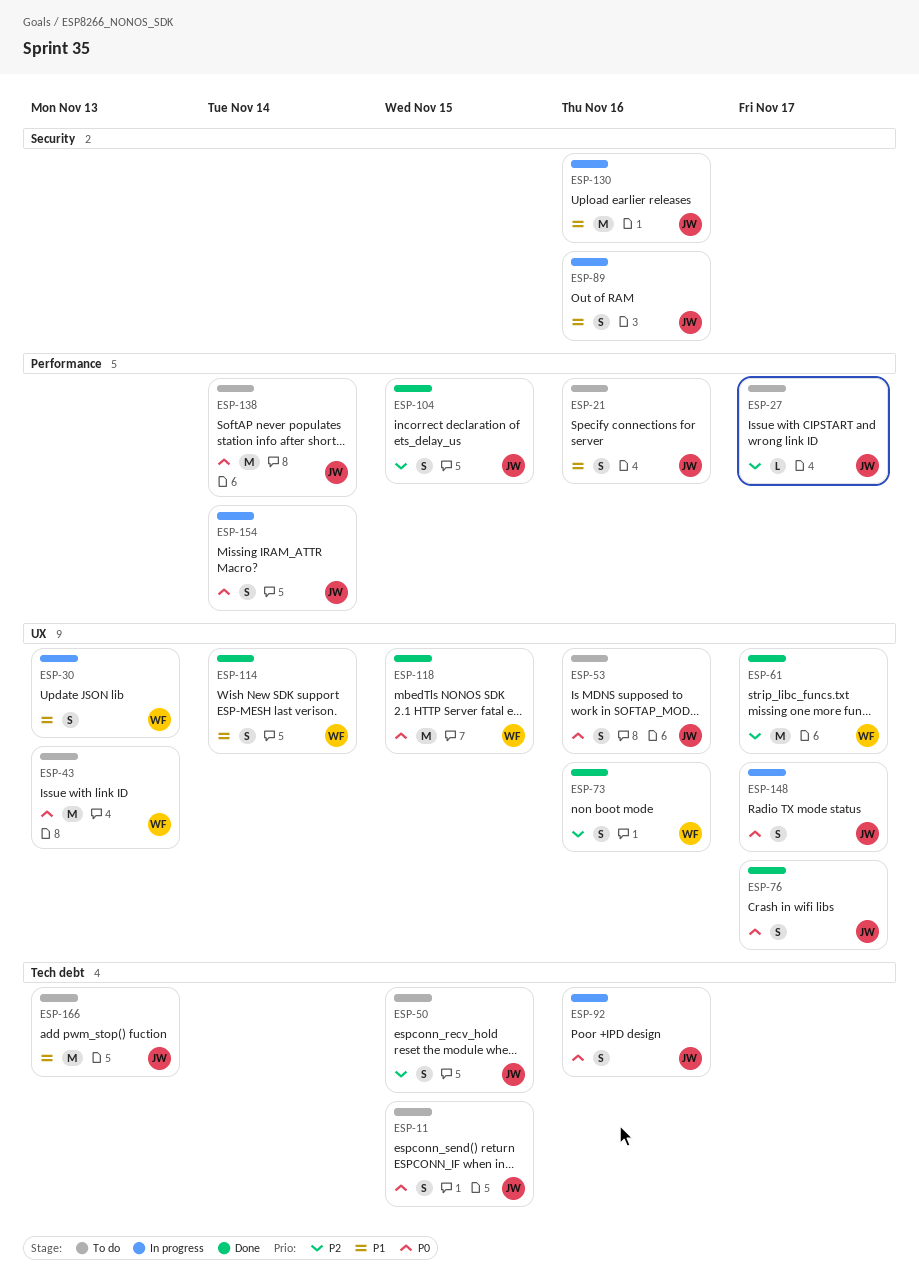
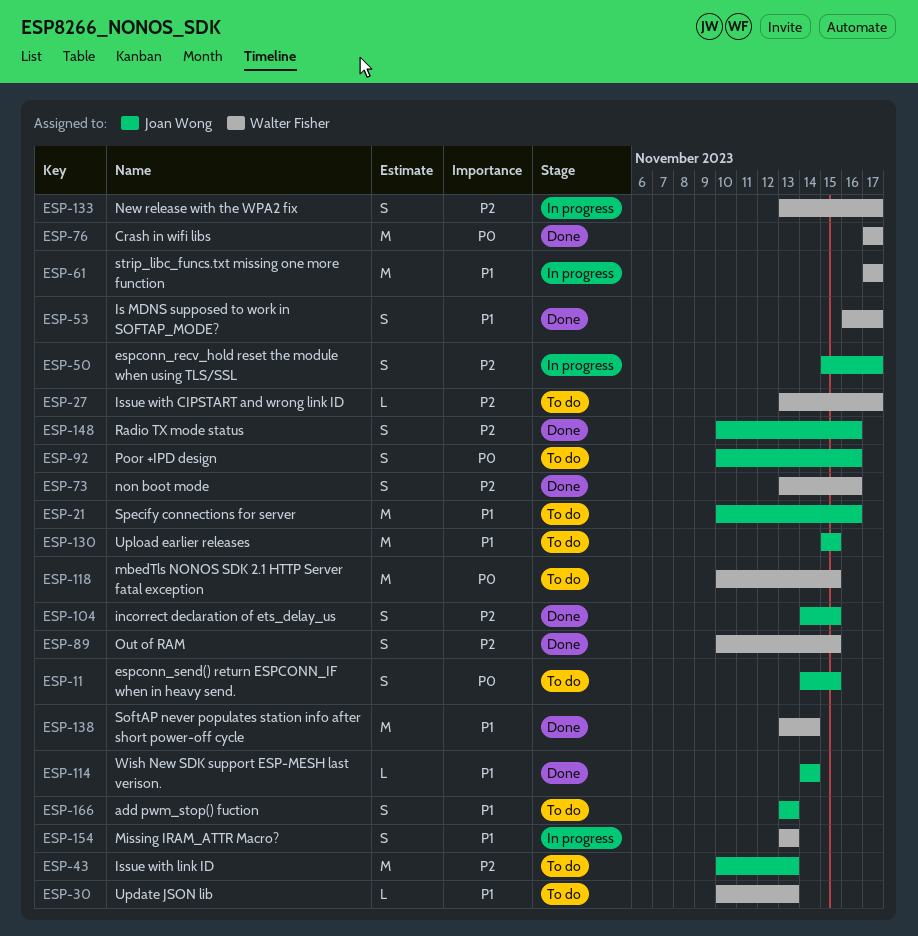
ESP-21, estimate: S -> M
ESP-27, owner: Joan Wong -> Walter Fisher
ESP-30, status: In progress -> To do
ESP-30, estimate: S -> L
ESP-43, owner: Walter Fisher -> Joan Wong
ESP-43, priority: P0 -> P2
ESP-50, status: To do -> In progress
ESP-50, due: Nov 15 -> Nov 17
ESP-53, status: To do -> Done
ESP-53, owner: Joan Wong -> Walter Fisher
ESP-53, priority: P0 -> P1
ESP-53, due: Nov 16 -> Nov 17
ESP-61, status: Done -> In progress
ESP-61, priority: P2 -> P1
ESP-76, owner: Joan Wong -> Walter Fisher
ESP-76, estimate: S -> M
ESP-89, status: In progress -> Done
ESP-89, owner: Joan Wong -> Walter Fisher
ESP-89, priority: P1 -> P2
ESP-89, due: Nov 16 -> Nov 15
ESP-92, status: In progress -> To do
ESP-114, owner: Walter Fisher -> Joan Wong
ESP-114, estimate: S -> L
ESP-118, status: Done -> To do
ESP-130, status: In progress -> To do
ESP-130, due: Nov 16 -> Nov 15
ESP-133: none -> present
ESP-138, status: To do -> Done
ESP-138, owner: Joan Wong -> Walter Fisher
ESP-138, priority: P0 -> P1
ESP-148, status: In progress -> Done
ESP-148, priority: P0 -> P2
ESP-148, due: Nov 17 -> Nov 16
ESP-154, owner: Joan Wong -> Walter Fisher
ESP-154, priority: P0 -> P1
ESP-154, due: Nov 14 -> Nov 13
ESP-166, estimate: M -> S

